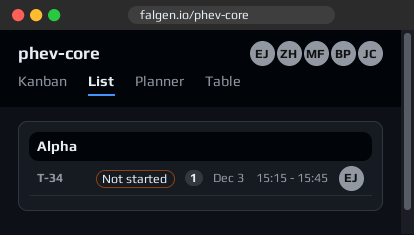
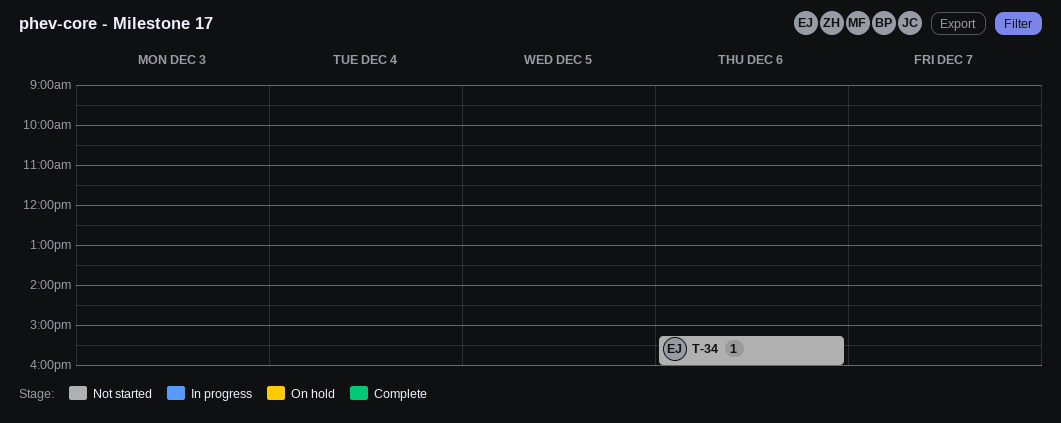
T-34, day: Dec 3 -> Dec 6
T-34, ends: 15:45 -> 16:00

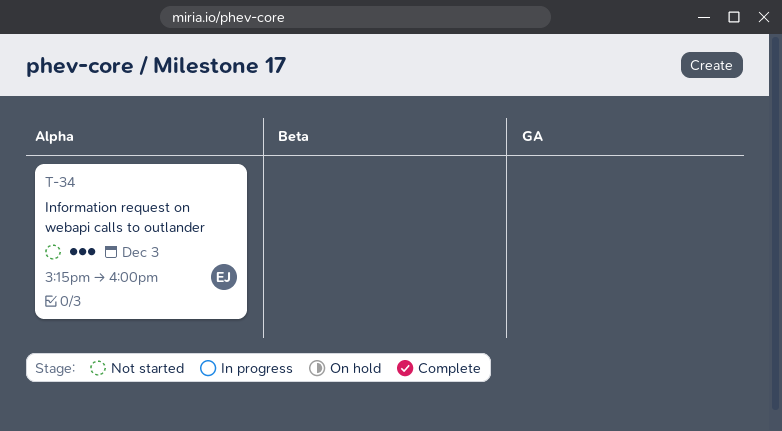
T-34, estimate: 1 -> 3
T-34, day: Dec 6 -> Dec 3

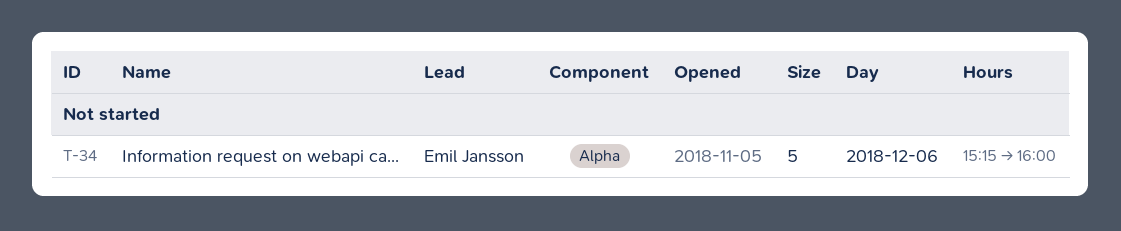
T-34, estimate: 3 -> 5
T-34, day: Dec 3 -> Dec 6

